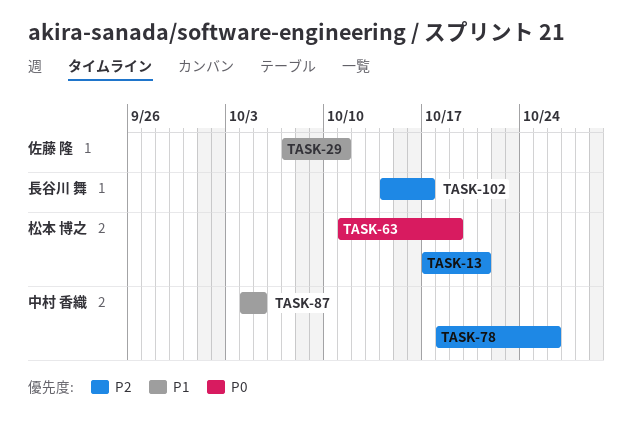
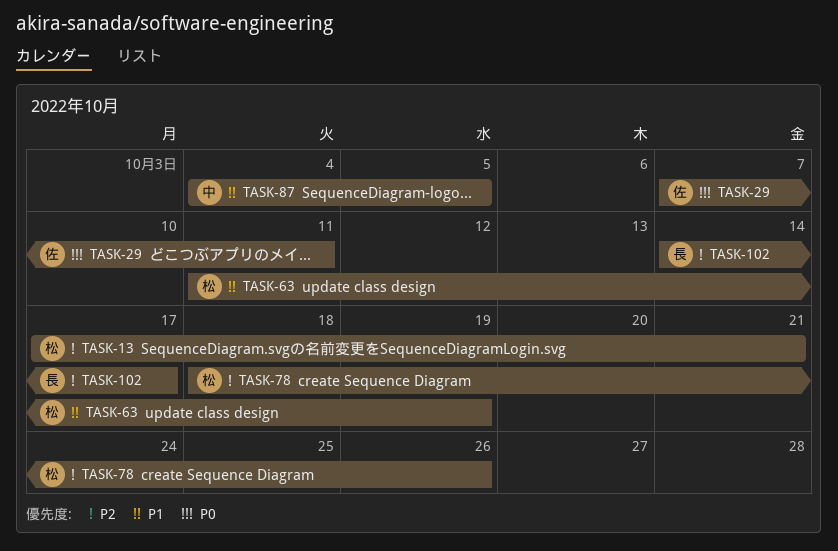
TASK-29, priority: P1 -> P0
TASK-63, priority: P0 -> P1
TASK-78, owner: 中村 香織 -> 松本 博之

